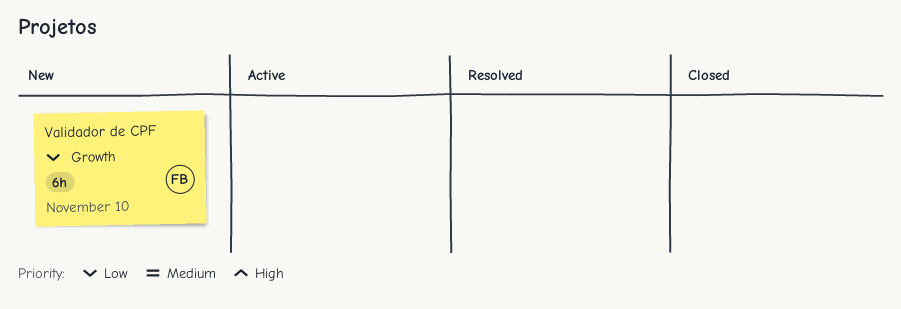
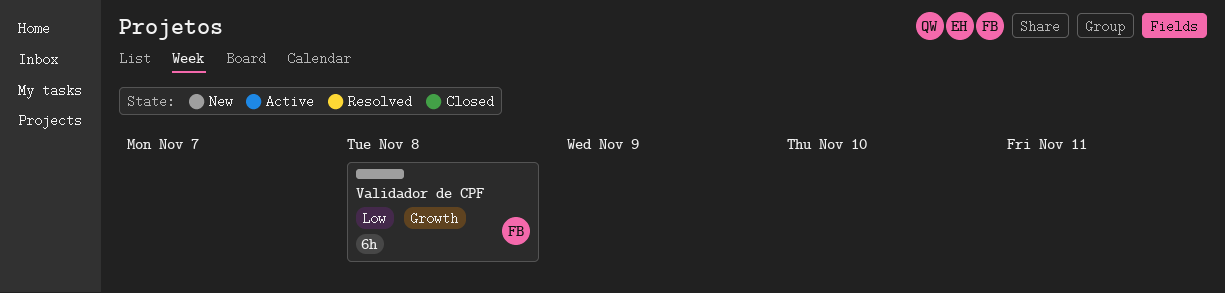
Validador de CPF, due: Nov 10 -> Nov 8

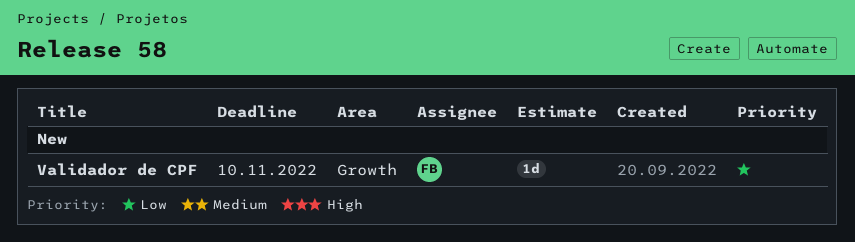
Validador de CPF, estimate: 6h -> 1d
Validador de CPF, due: Nov 8 -> Nov 10

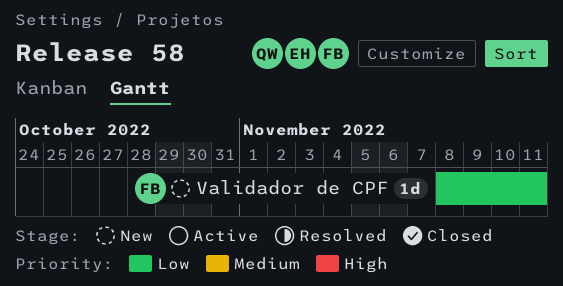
Validador de CPF, due: Nov 10 -> Nov 11

